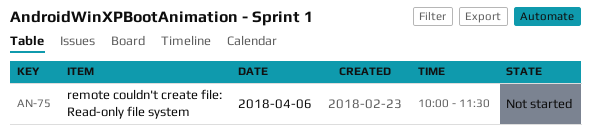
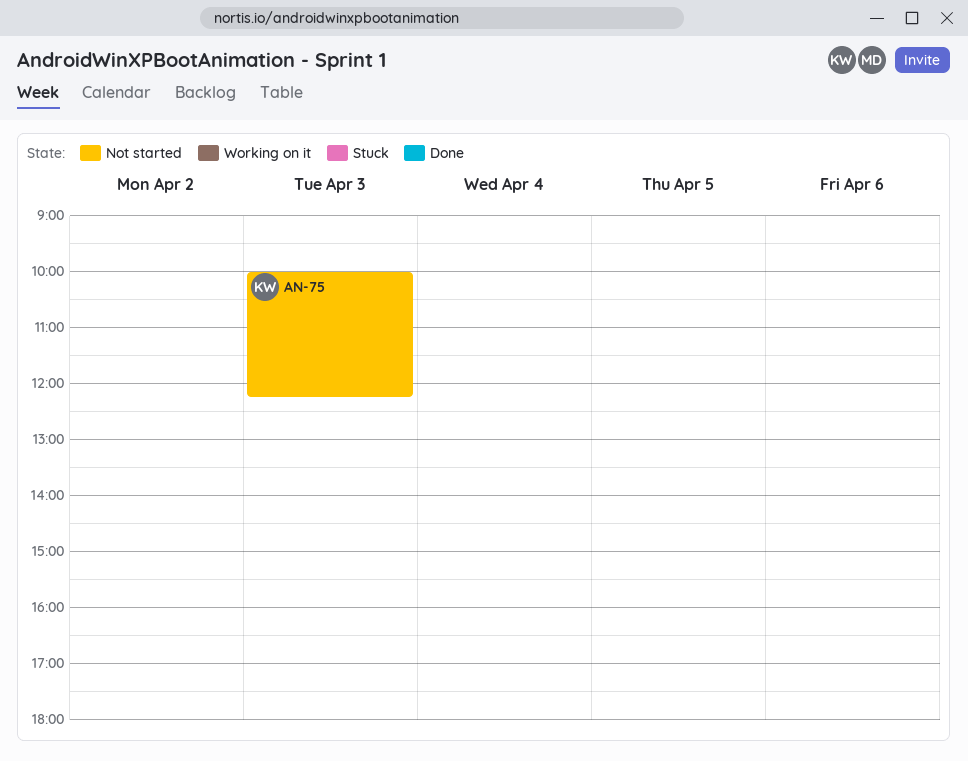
AN-75, day: Apr 6 -> Apr 3
AN-75, ends: 11:30 -> 12:15

